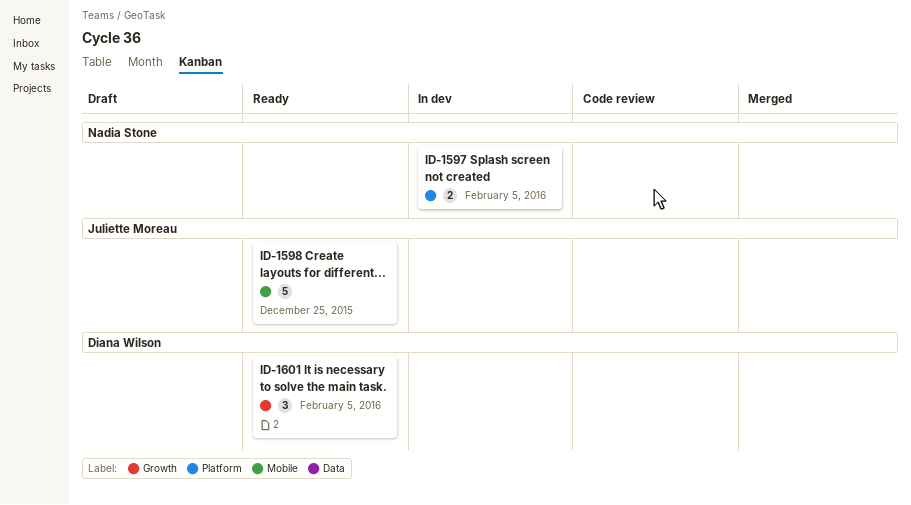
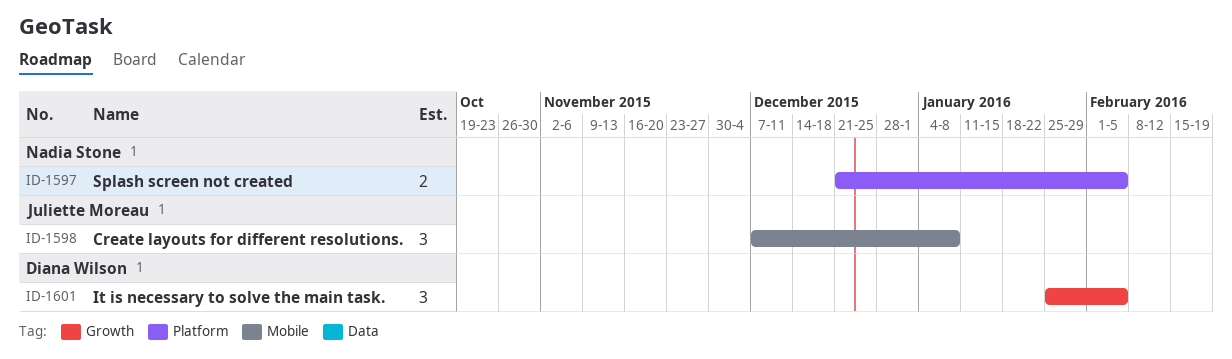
ID-1598, estimate: 5 -> 3
ID-1598, due: Dec 25 -> Jan 8

